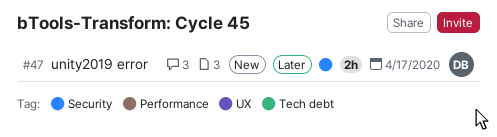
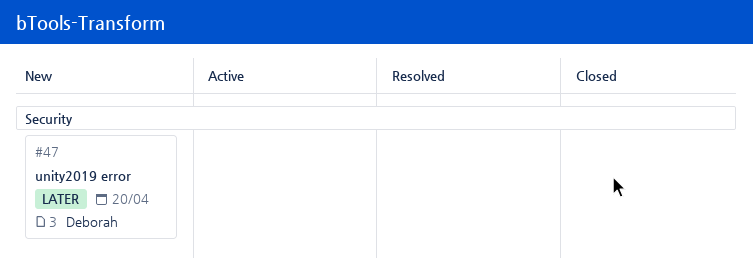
#47, due: Apr 17 -> Apr 20

